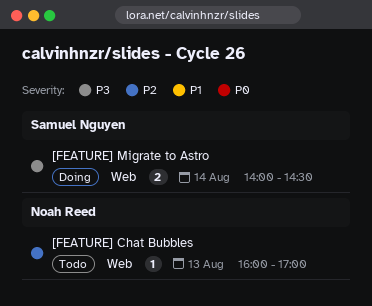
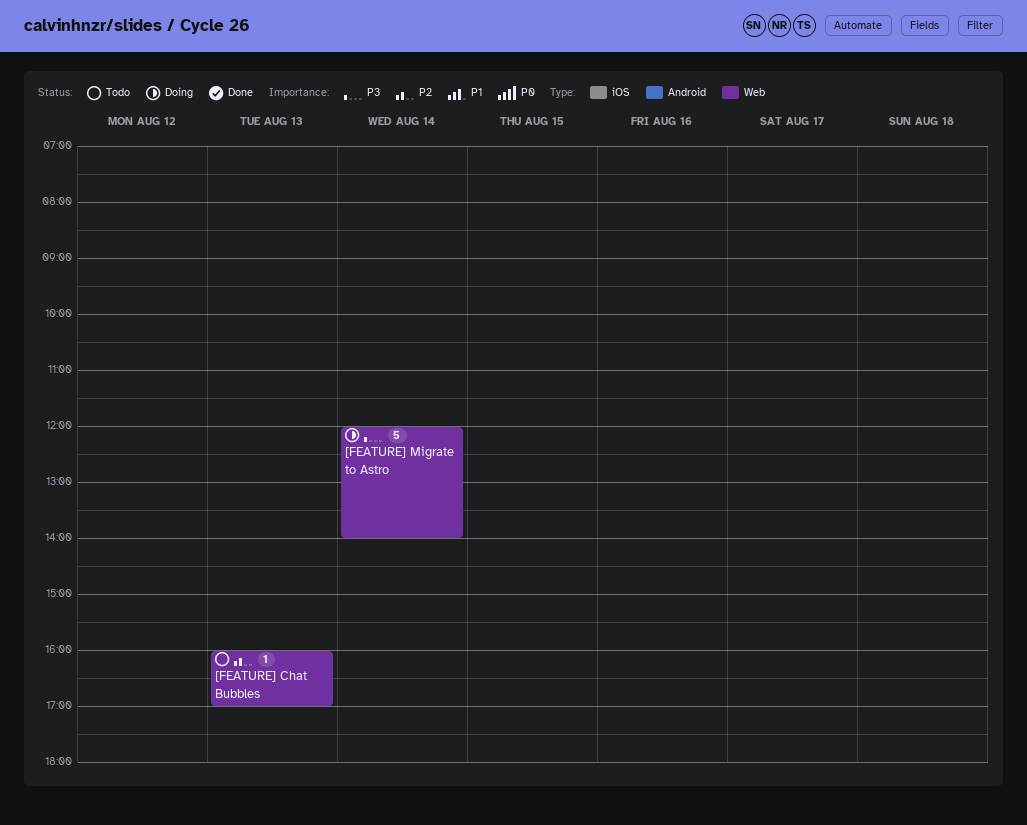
[FEATURE] Migrate to Astro, estimate: 2 -> 5
[FEATURE] Migrate to Astro, begins: 14:00 -> 12:00
[FEATURE] Migrate to Astro, ends: 14:30 -> 14:00

